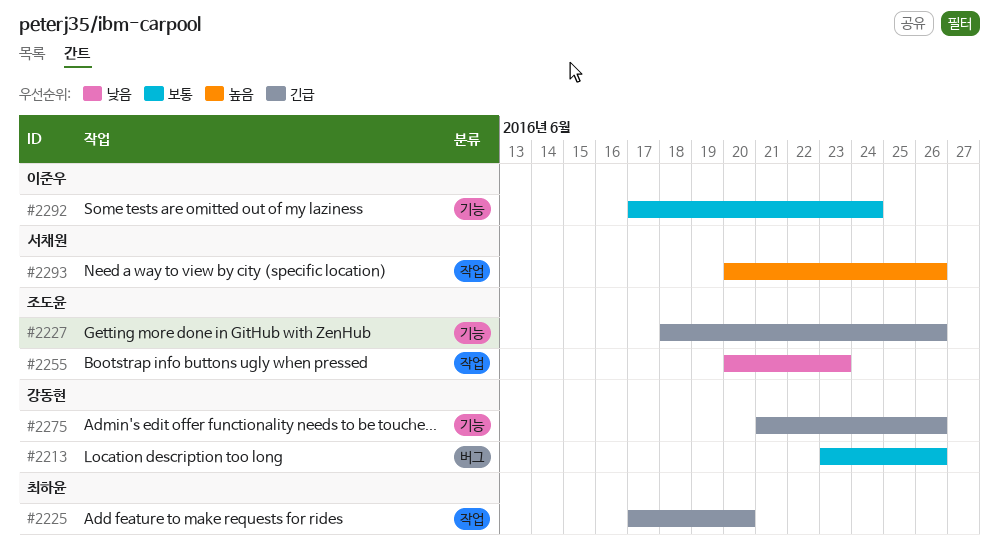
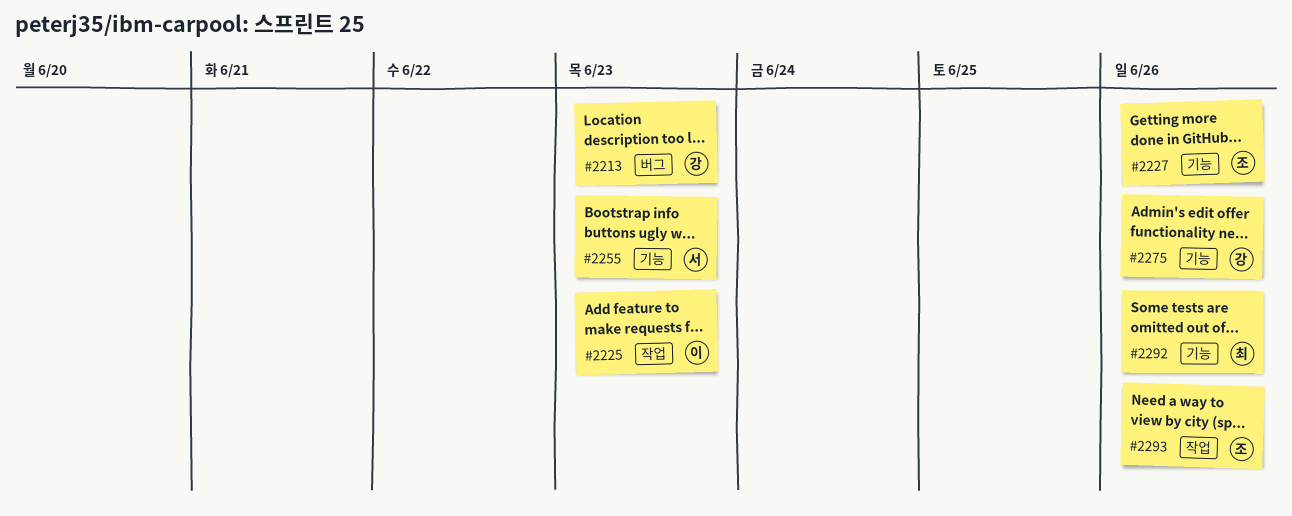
#2213, due: Jun 26 -> Jun 23
#2225, owner: 최하윤 -> 이준우
#2225, due: Jun 20 -> Jun 23
#2255, owner: 조도윤 -> 서채원
#2255, label: 작업 -> 기능
#2292, owner: 이준우 -> 최하윤
#2292, due: Jun 24 -> Jun 26
#2293, owner: 서채원 -> 조도윤

